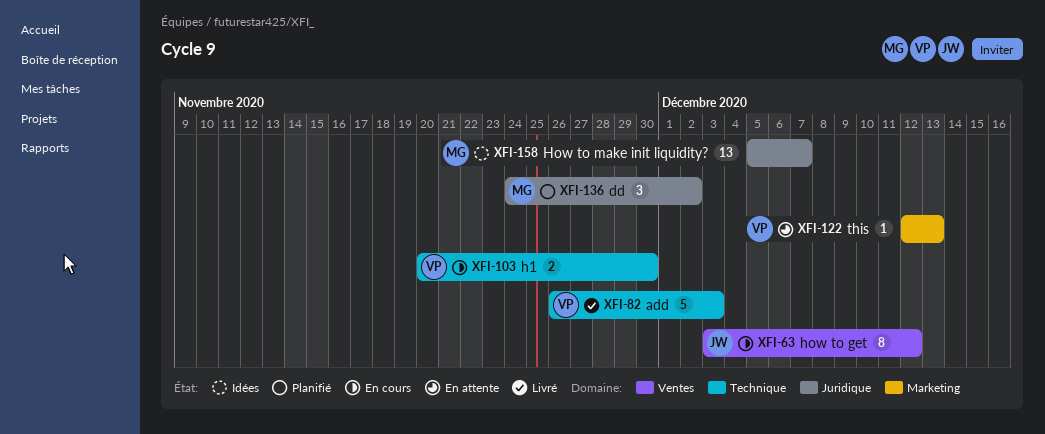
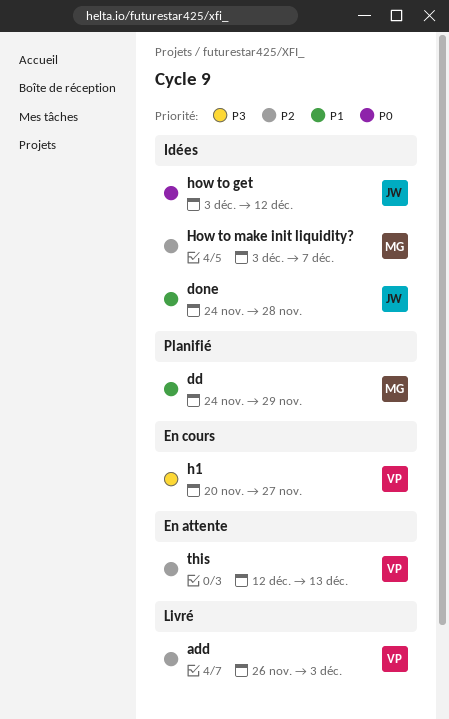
dd, due: Dec 2 -> Nov 29
done: none -> present
h1, due: Nov 30 -> Nov 27
how to get, status: En cours -> Idées
How to make init liquidity?, start: Dec 5 -> Dec 3

